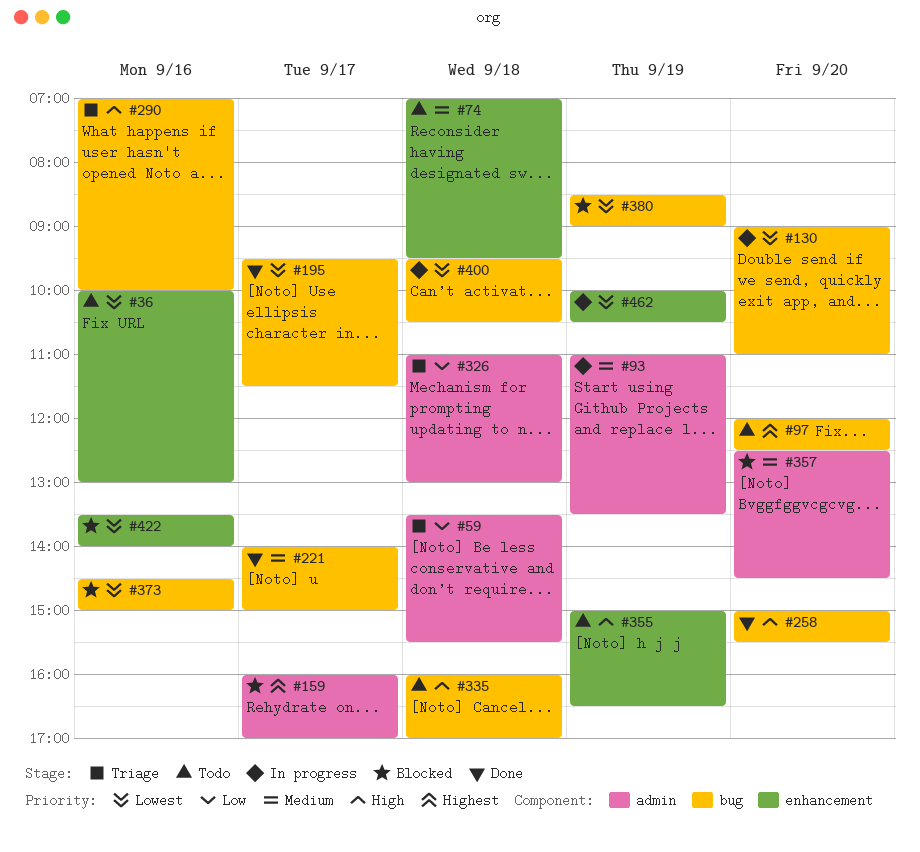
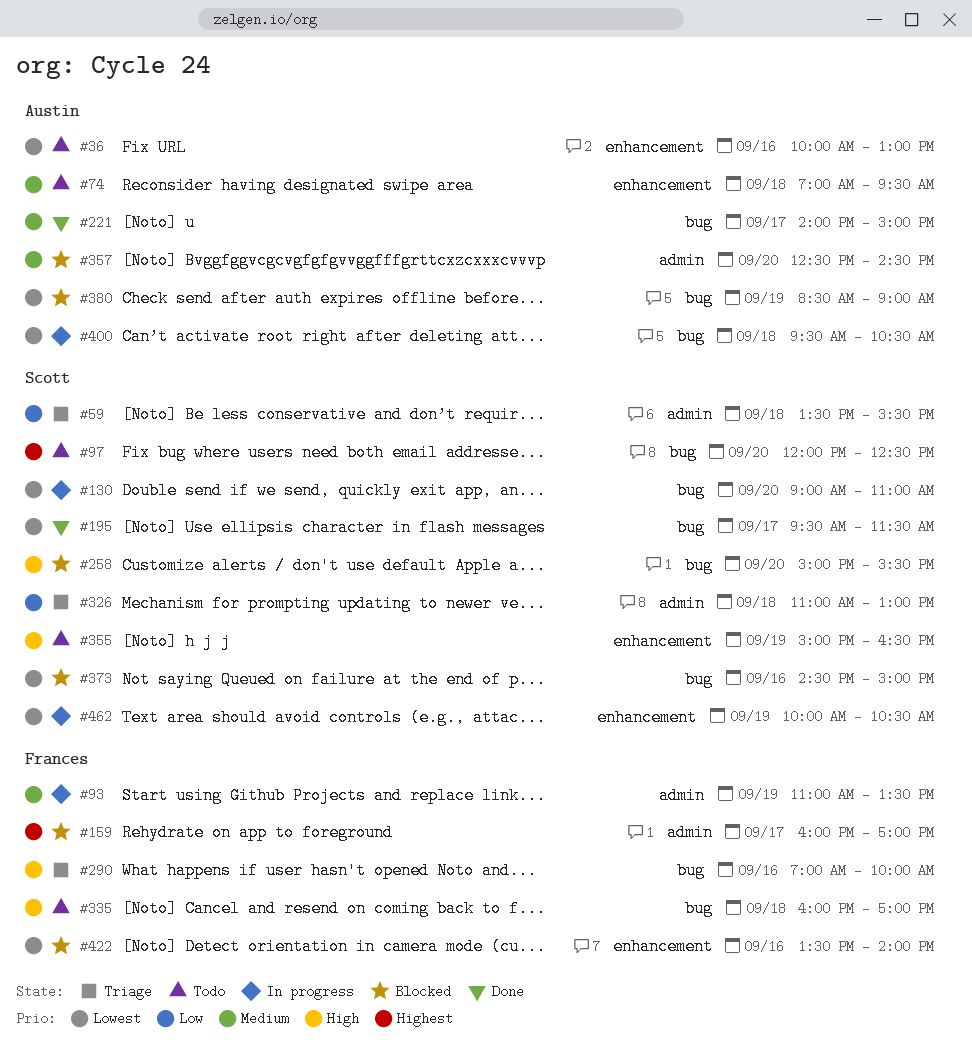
#258, status: Done -> Blocked

